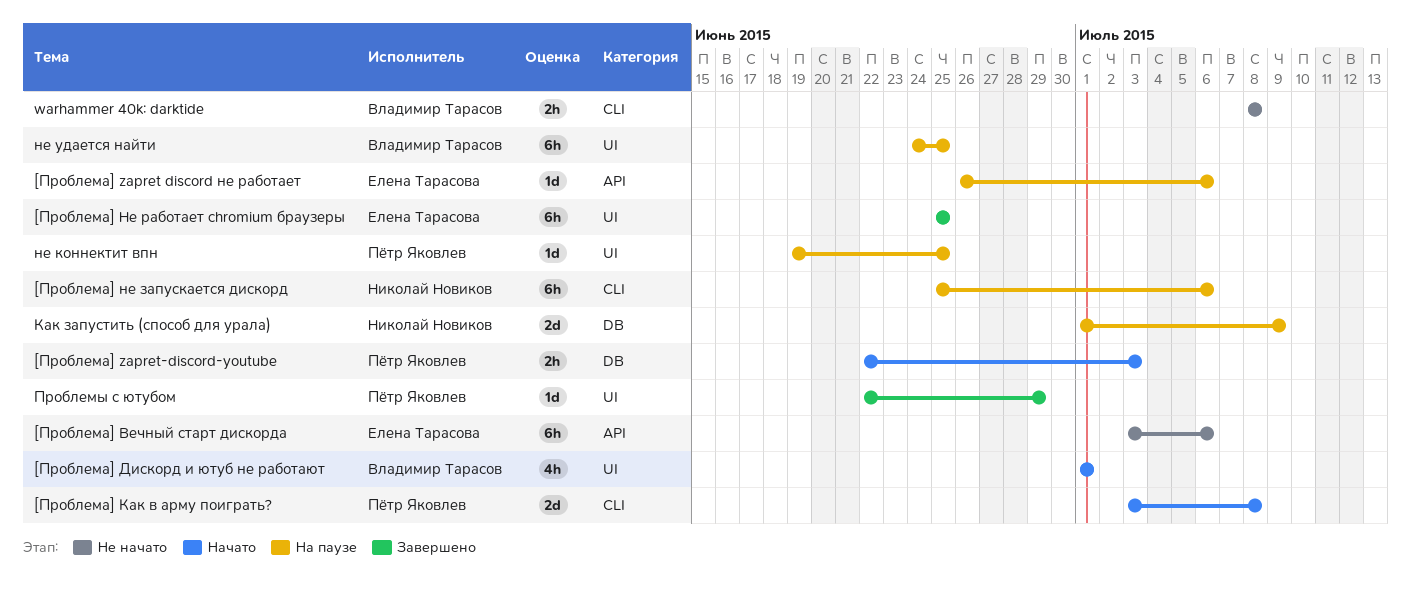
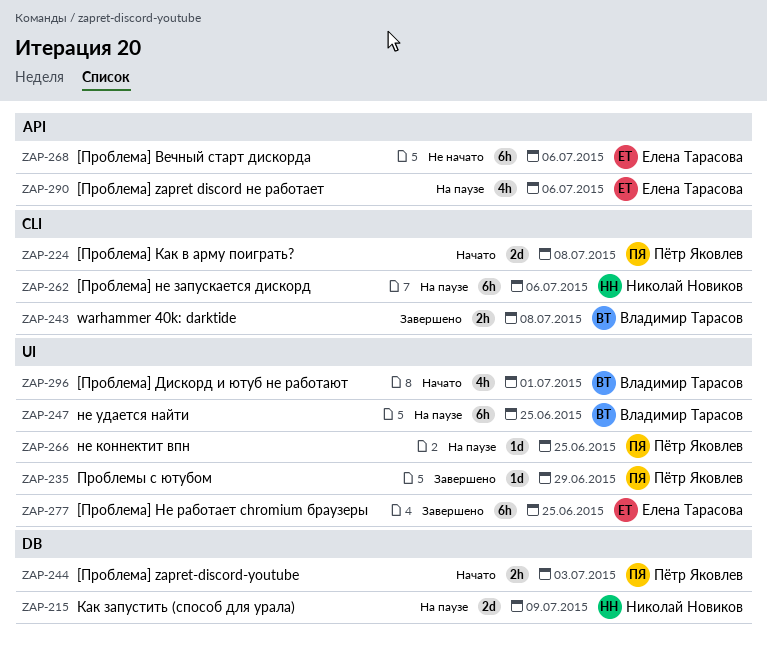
[Проблема] zapret discord не работает, estimate: 1d -> 4h
warhammer 40k: darktide, status: Не начато -> Завершено

